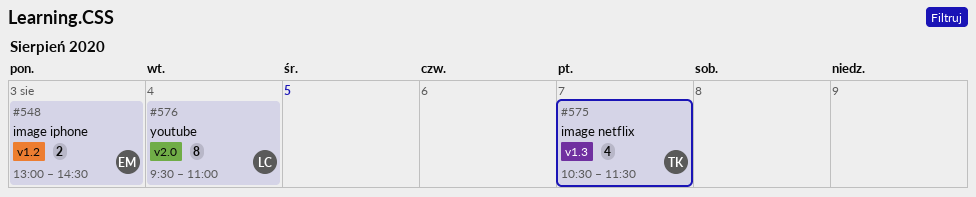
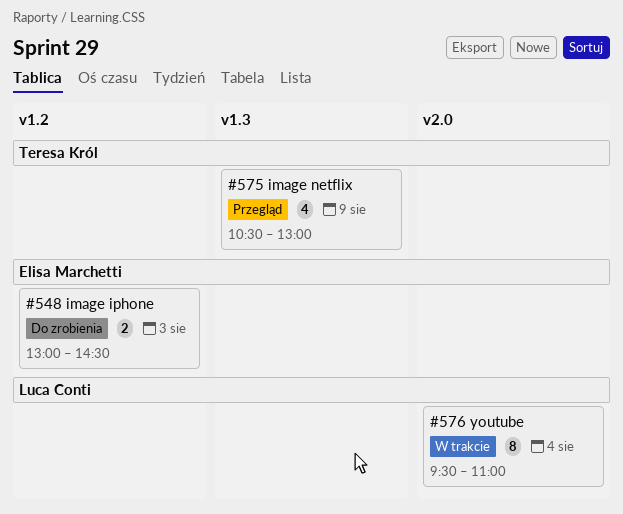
#575, day: Aug 7 -> Aug 9
#575, ends: 11:30 -> 13:00

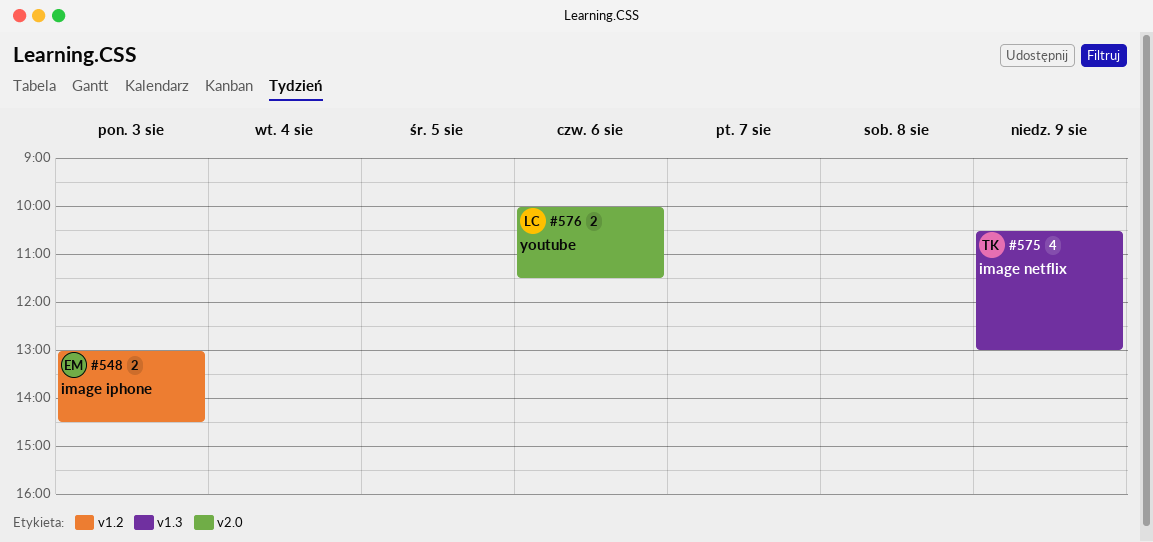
#576, estimate: 8 -> 2
#576, day: Aug 4 -> Aug 6
#576, begins: 09:30 -> 10:00
#576, ends: 11:00 -> 11:30

